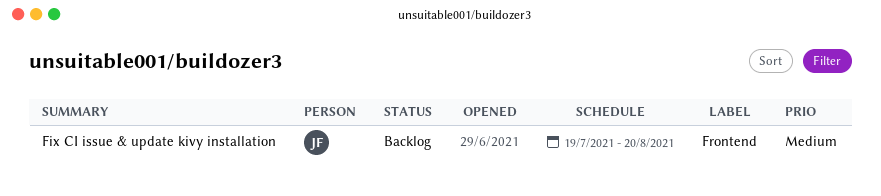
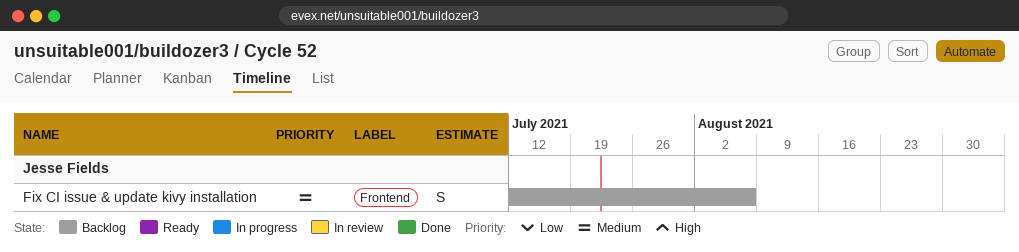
Fix CI issue & update kivy installation, start: Jul 19 -> Jul 12
Fix CI issue & update kivy installation, due: Aug 20 -> Aug 6

